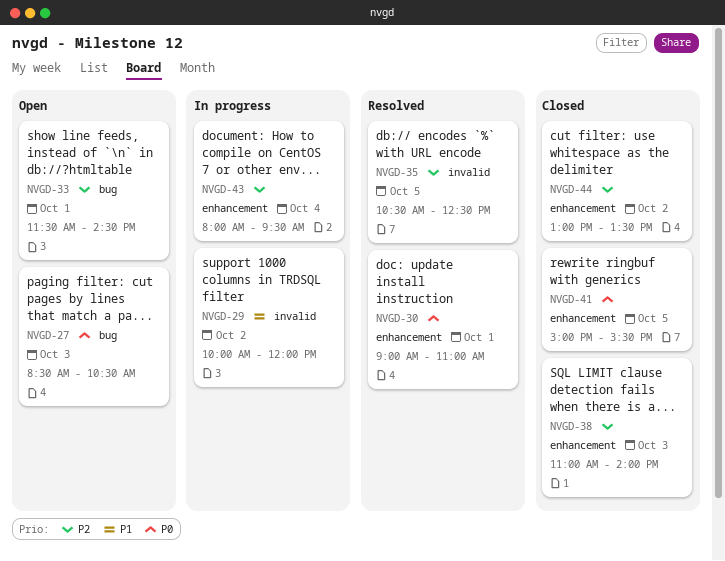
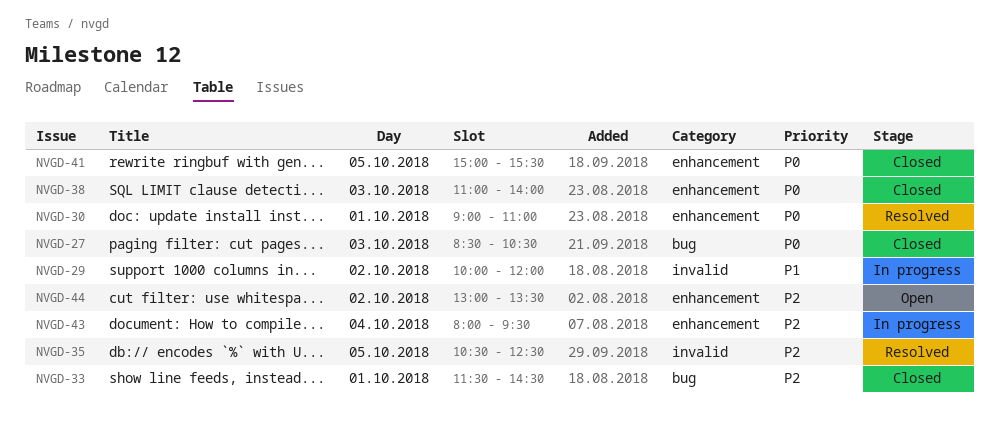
NVGD-27, status: Open -> Closed
NVGD-33, status: Open -> Closed
NVGD-38, priority: P2 -> P0
NVGD-44, status: Closed -> Open

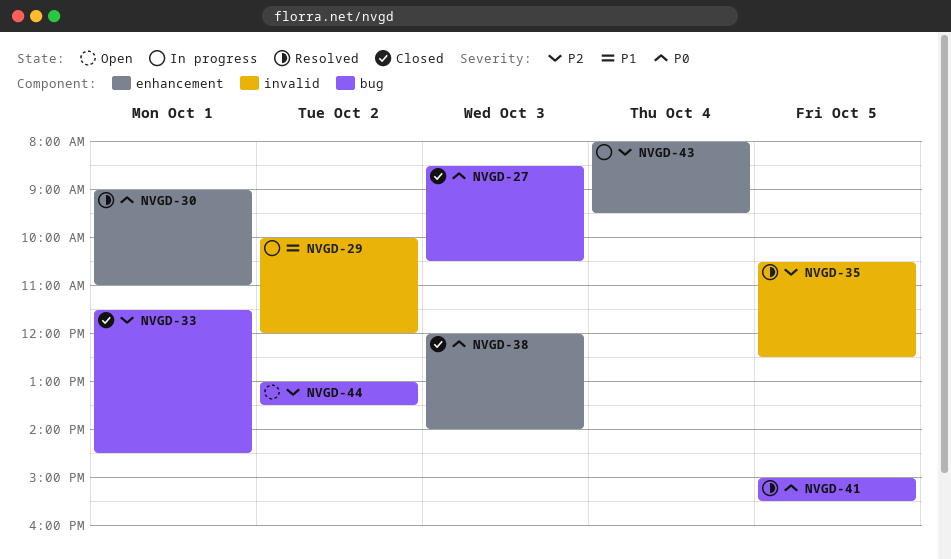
NVGD-38, begins: 11:00 -> 12:00
NVGD-41, status: Closed -> Resolved
NVGD-41, label: enhancement -> bug
NVGD-44, label: enhancement -> bug

